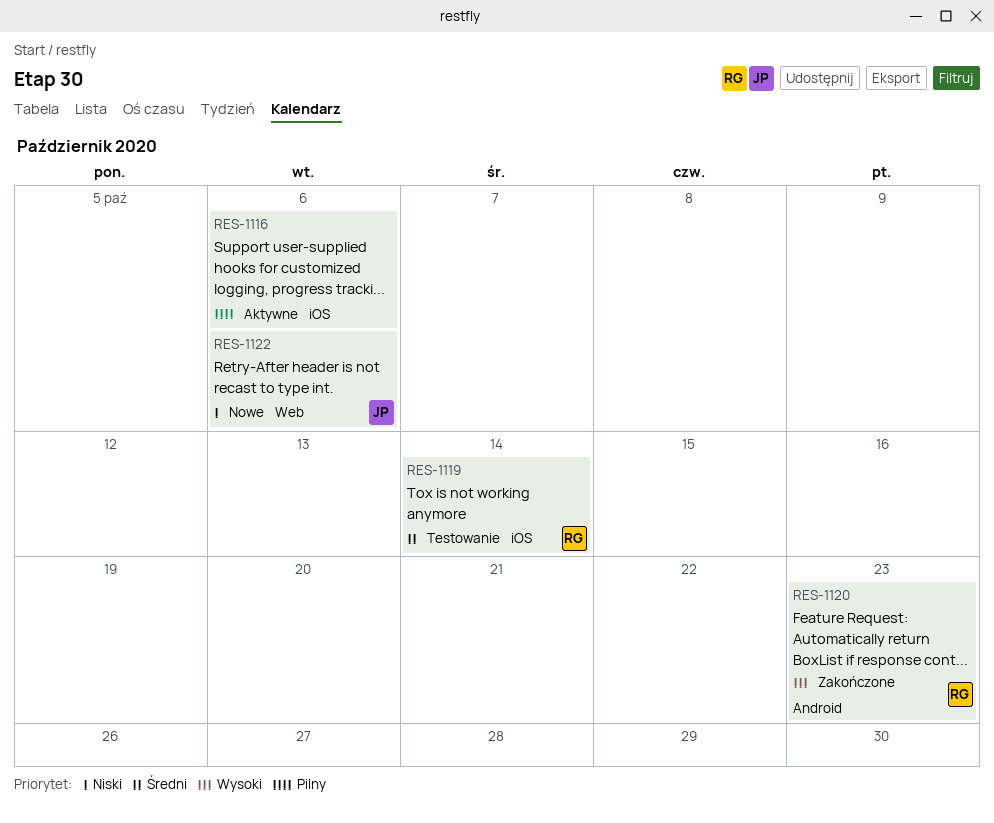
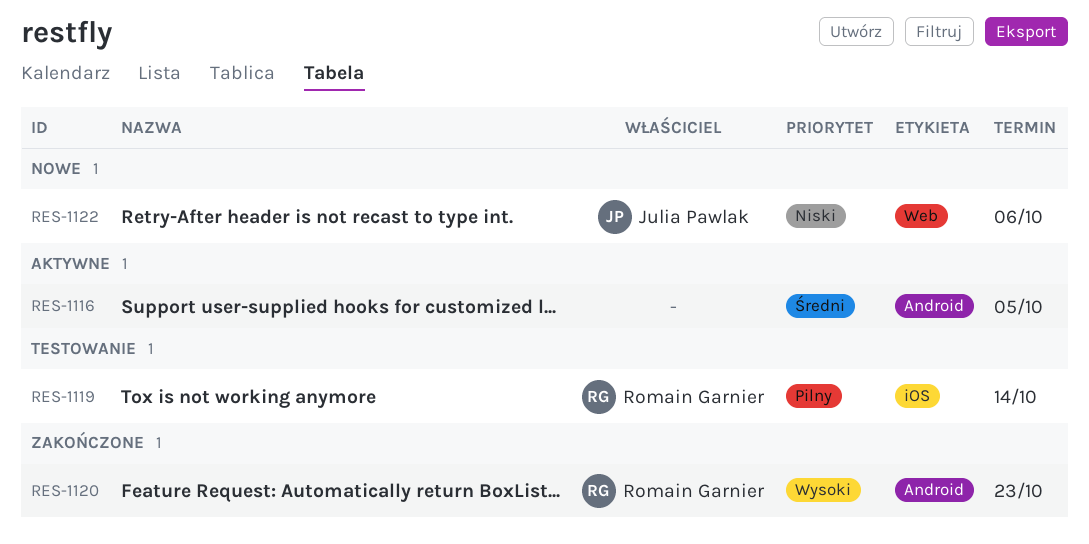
RES-1116, priority: Pilny -> Średni
RES-1116, label: iOS -> Android
RES-1116, due: Oct 6 -> Oct 5
RES-1119, priority: Średni -> Pilny

